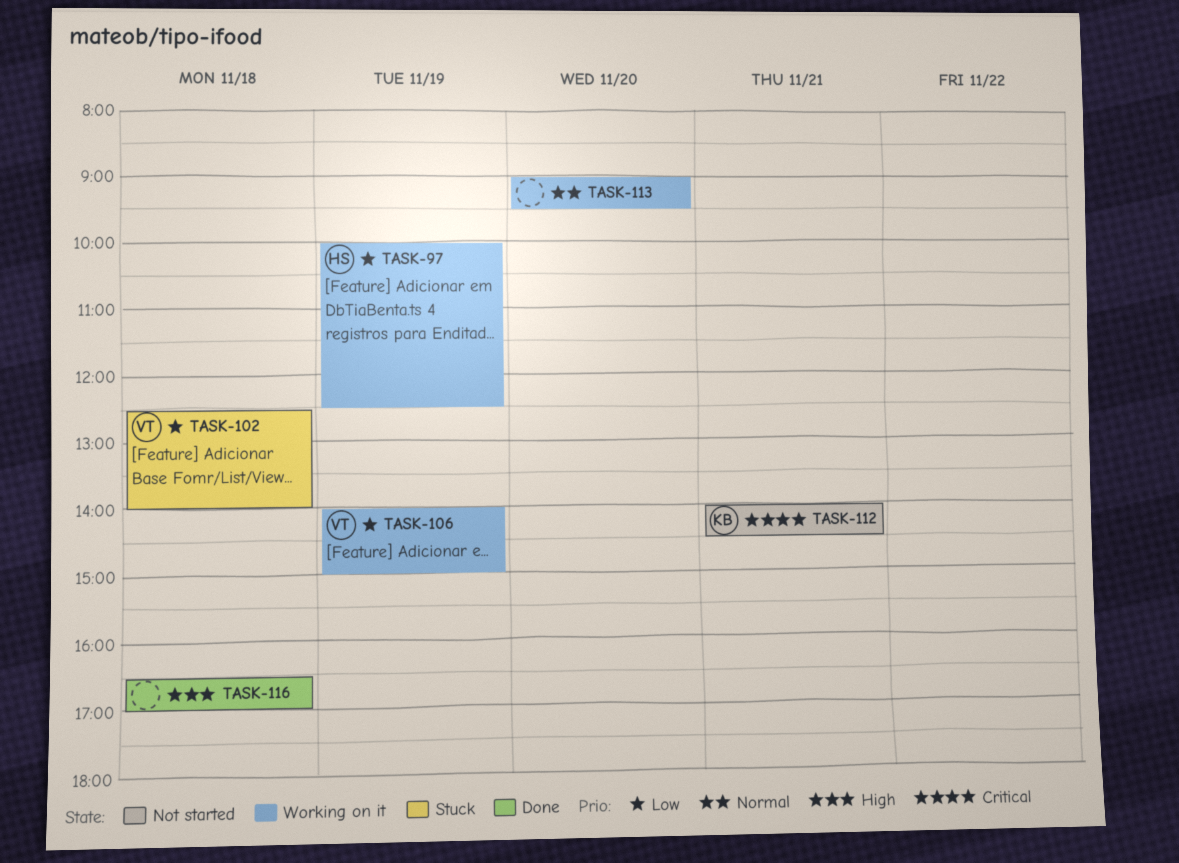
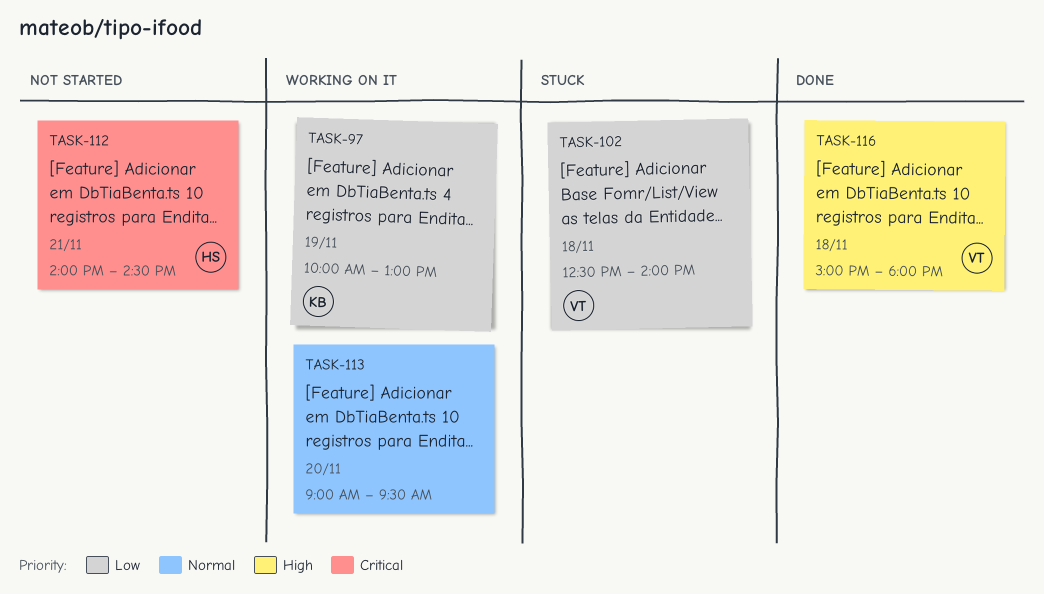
TASK-97, owner: HS -> KB
TASK-97, ends: 12:30 -> 13:00
TASK-106: present -> none
TASK-112, owner: KB -> HS
TASK-116, owner: none -> VT
TASK-116, begins: 16:30 -> 15:00
TASK-116, ends: 17:00 -> 18:00

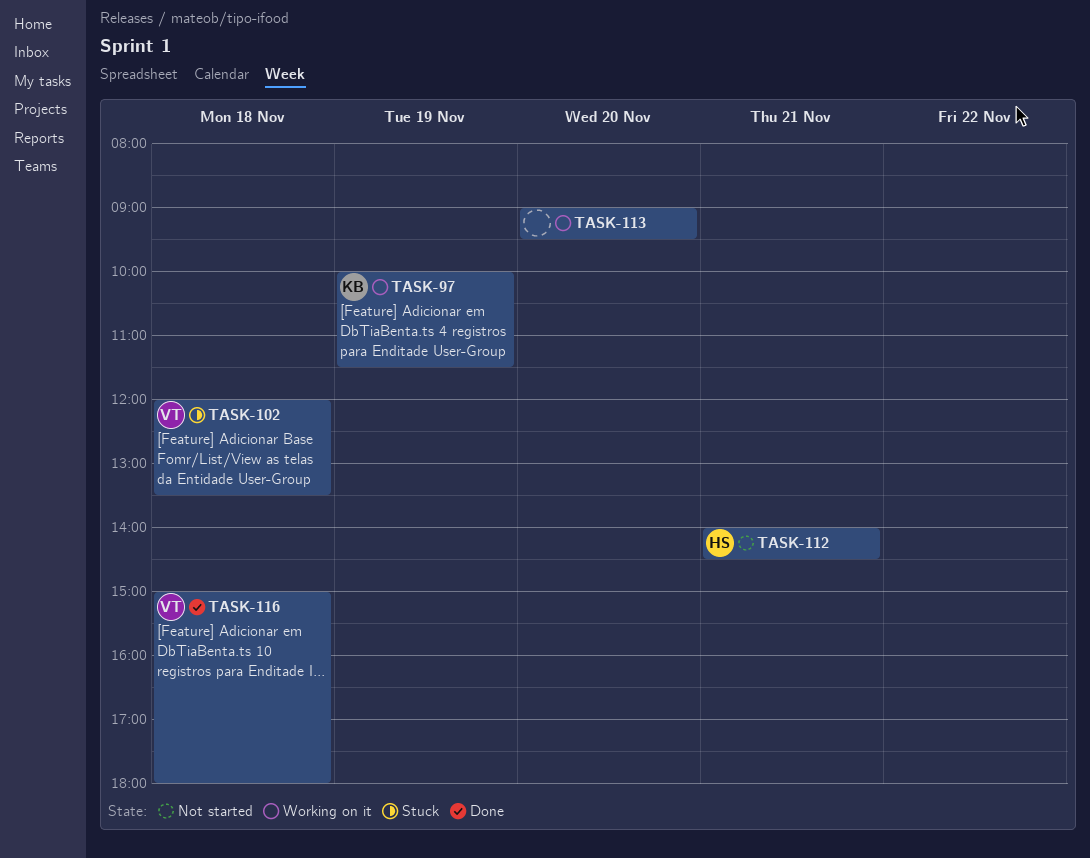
TASK-97, ends: 13:00 -> 11:30
TASK-102, begins: 12:30 -> 12:00
TASK-102, ends: 14:00 -> 13:30

